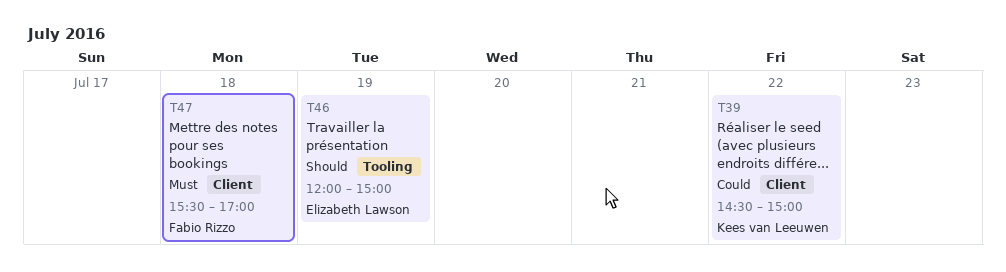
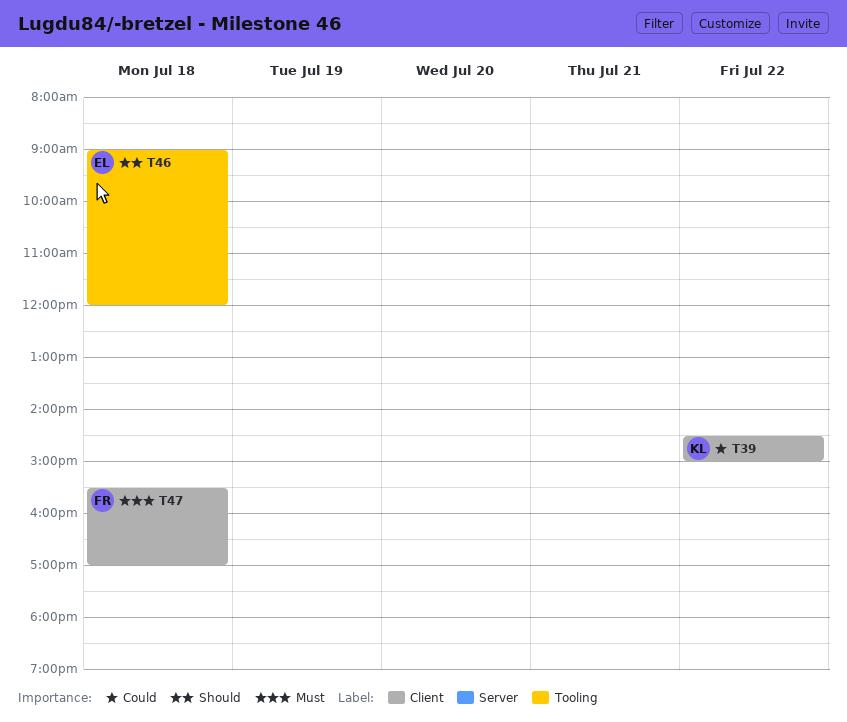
T46, day: Jul 19 -> Jul 18
T46, begins: 12:00 -> 09:00
T46, ends: 15:00 -> 12:00

